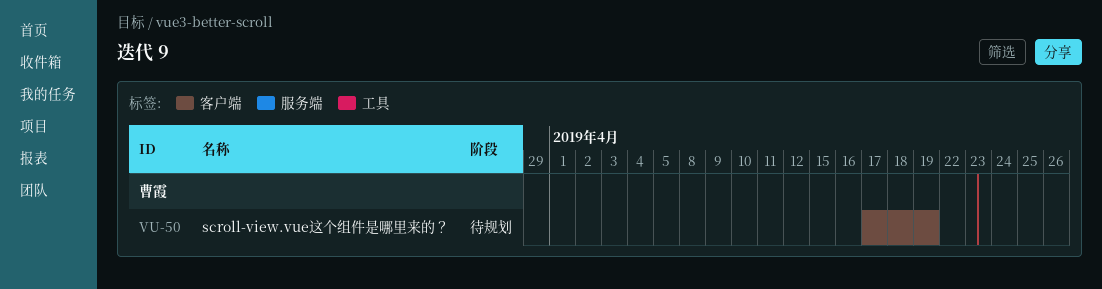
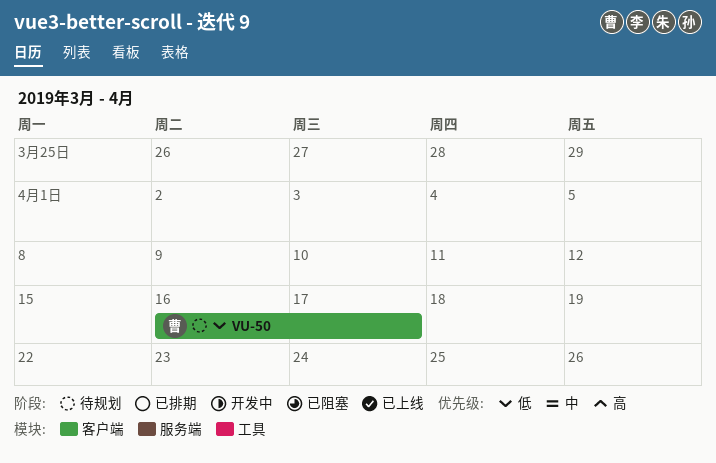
VU-50, start: Apr 17 -> Apr 16
VU-50, due: Apr 19 -> Apr 17

